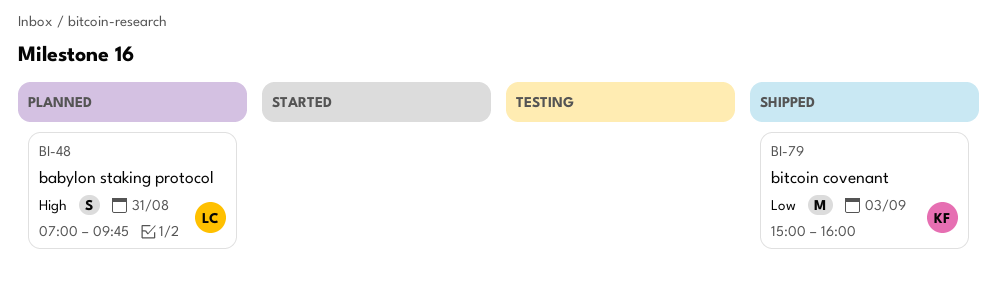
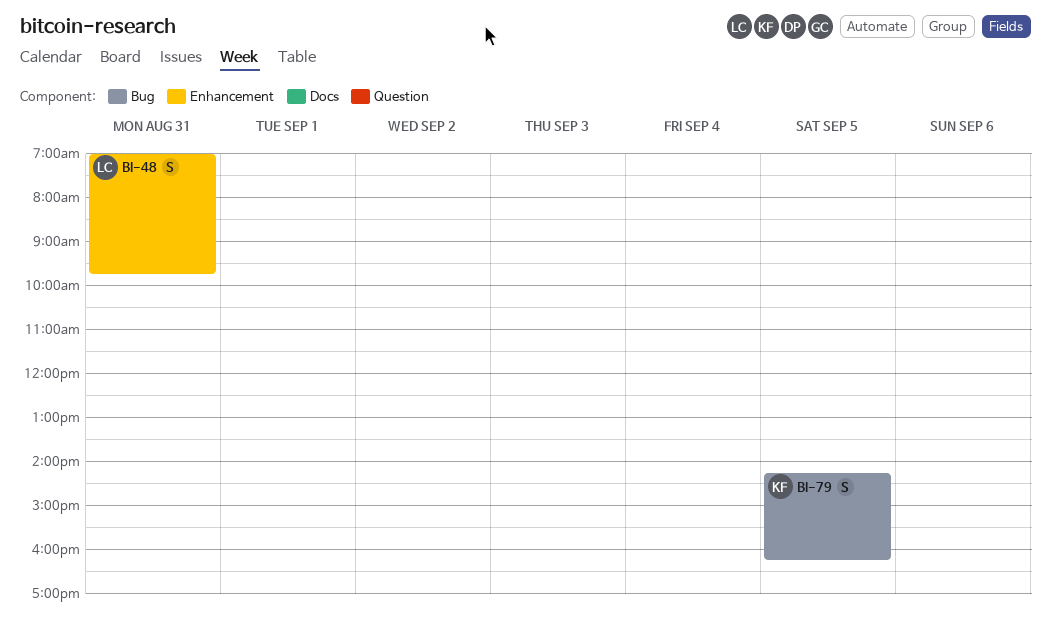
BI-79, estimate: M -> S
BI-79, day: Sep 3 -> Sep 5
BI-79, begins: 15:00 -> 14:15
BI-79, ends: 16:00 -> 16:15

